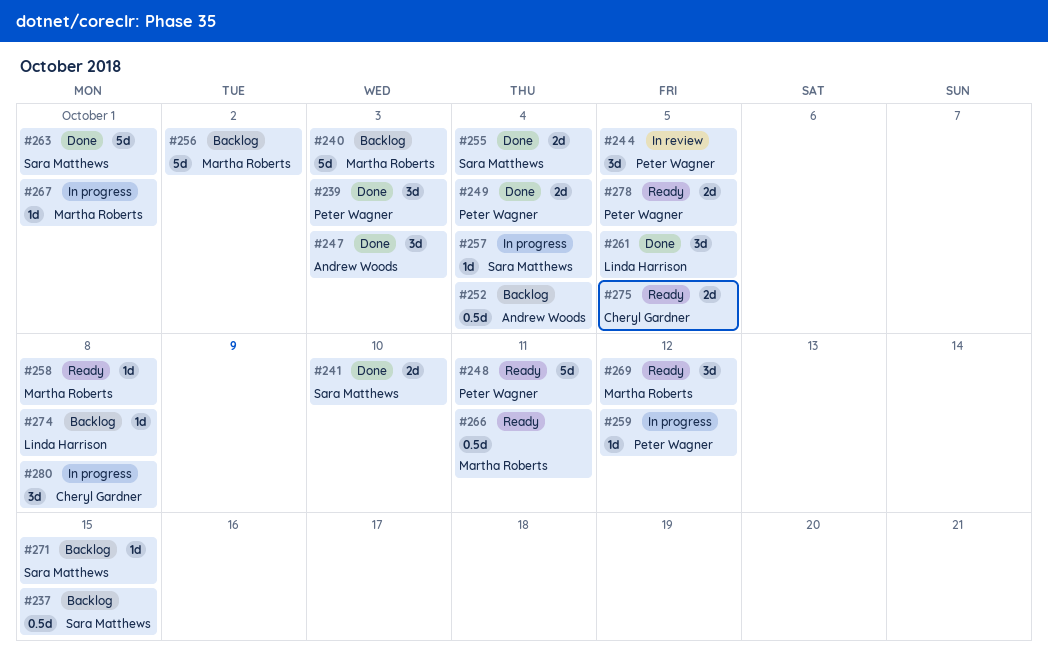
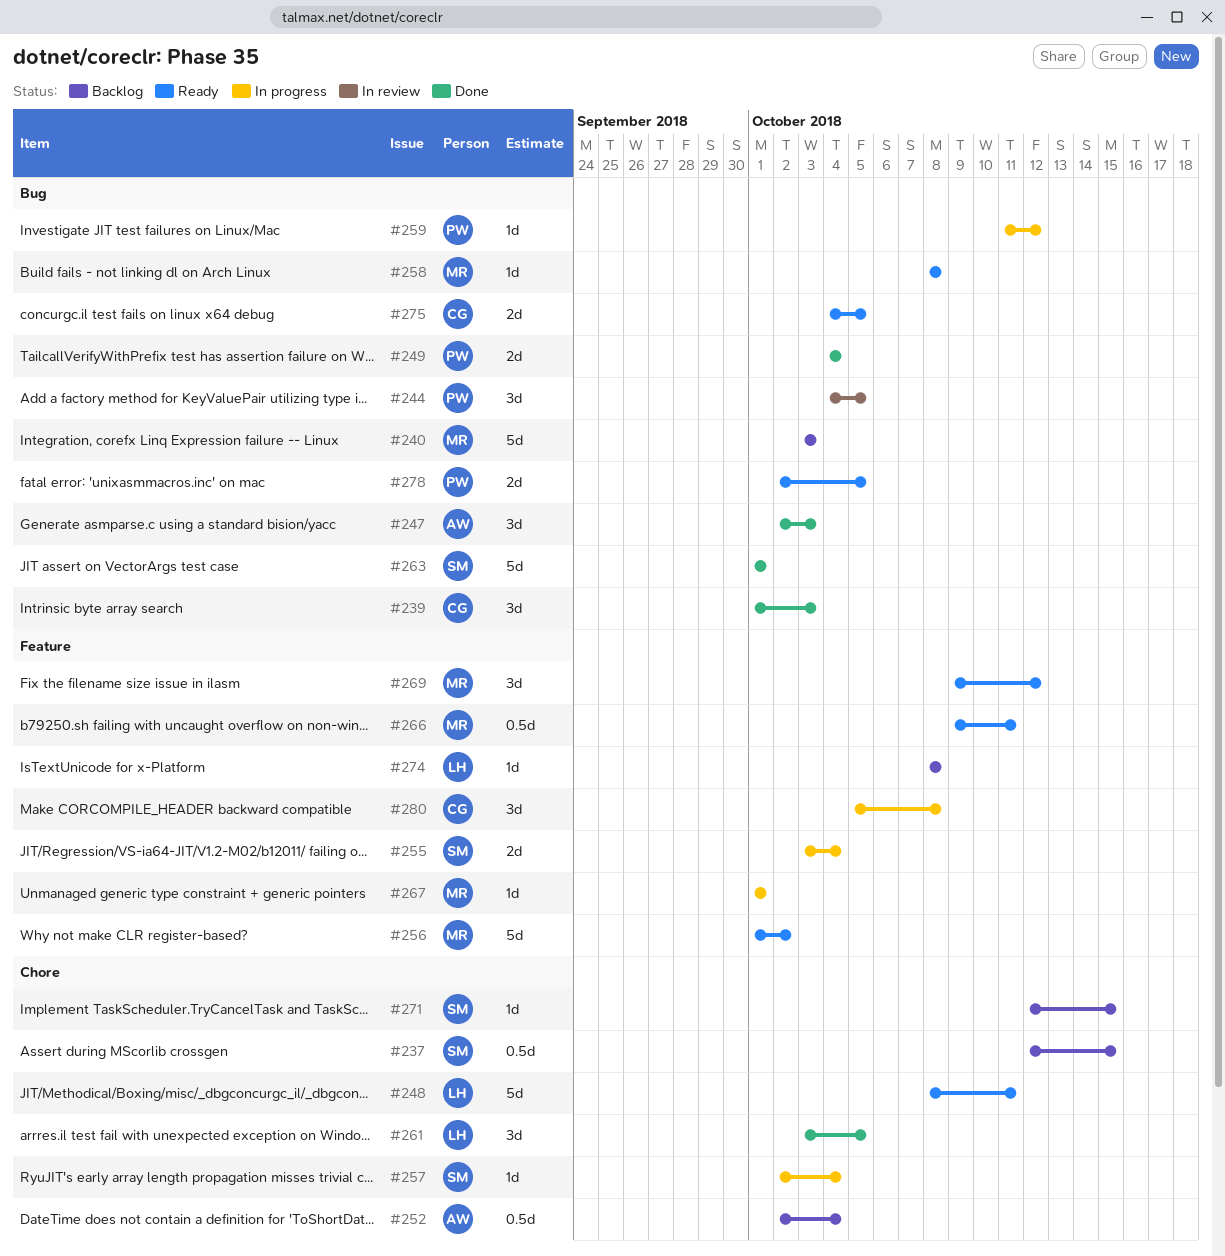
#239, owner: Peter Wagner -> Cheryl Gardner
#241: present -> none
#248, owner: Peter Wagner -> Linda Harrison
#255, status: Done -> In progress
#256, status: Backlog -> Ready

